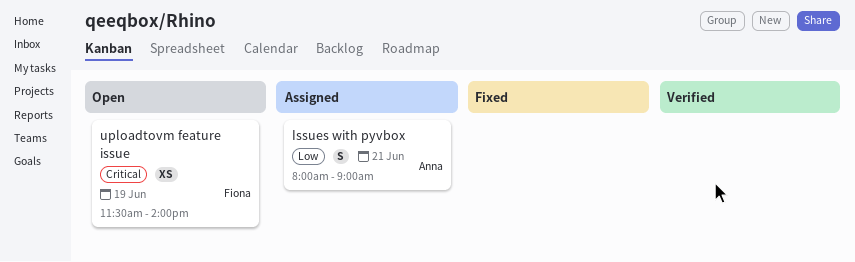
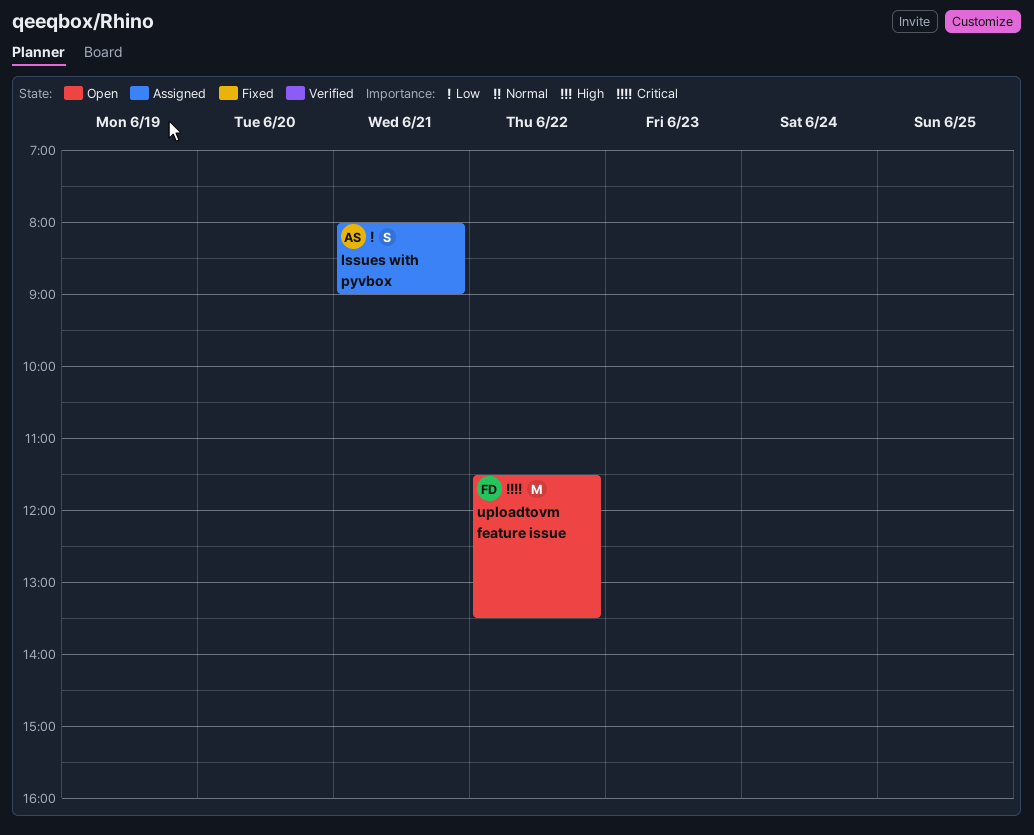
uploadtovm feature issue, estimate: XS -> M
uploadtovm feature issue, day: Jun 19 -> Jun 22
uploadtovm feature issue, ends: 14:00 -> 13:30

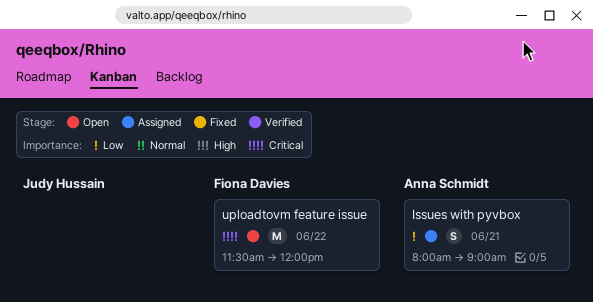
uploadtovm feature issue, ends: 13:30 -> 12:00

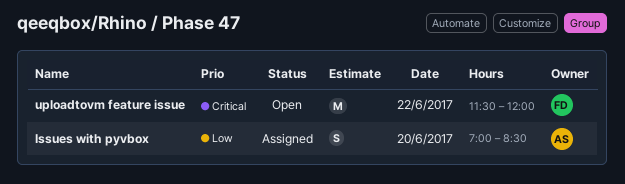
Issues with pyvbox, day: Jun 21 -> Jun 20
Issues with pyvbox, begins: 08:00 -> 07:00
Issues with pyvbox, ends: 09:00 -> 08:30

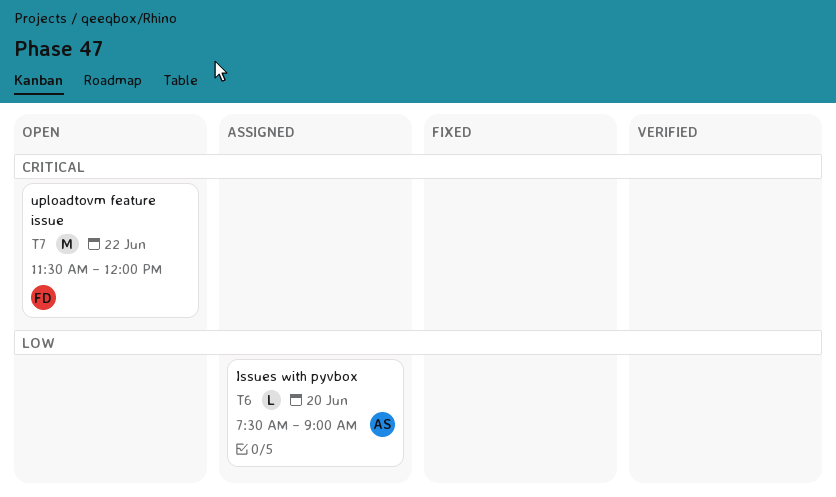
Issues with pyvbox, estimate: S -> L
Issues with pyvbox, begins: 07:00 -> 07:30
Issues with pyvbox, ends: 08:30 -> 09:00

